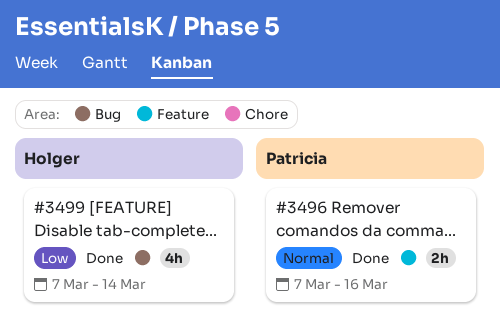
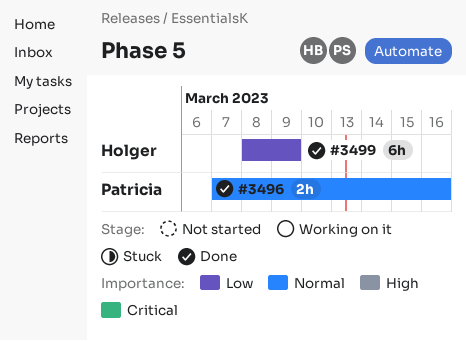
#3499, estimate: 4h -> 6h
#3499, start: Mar 7 -> Mar 8
#3499, due: Mar 14 -> Mar 9

